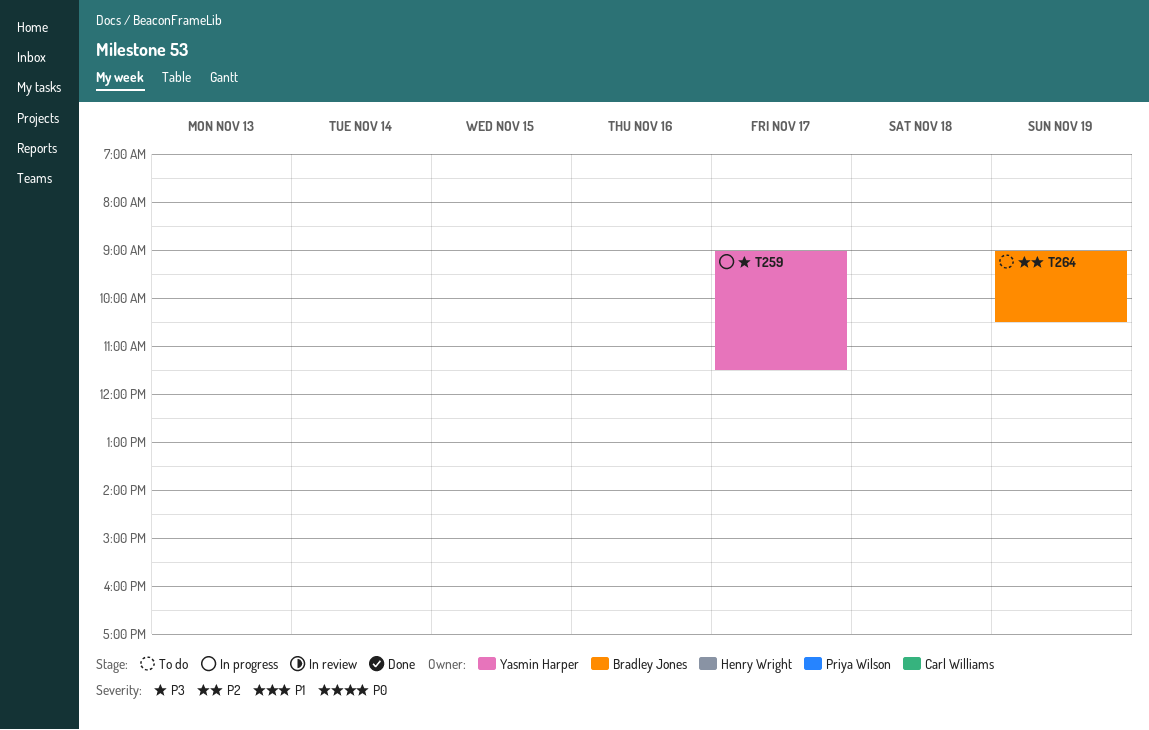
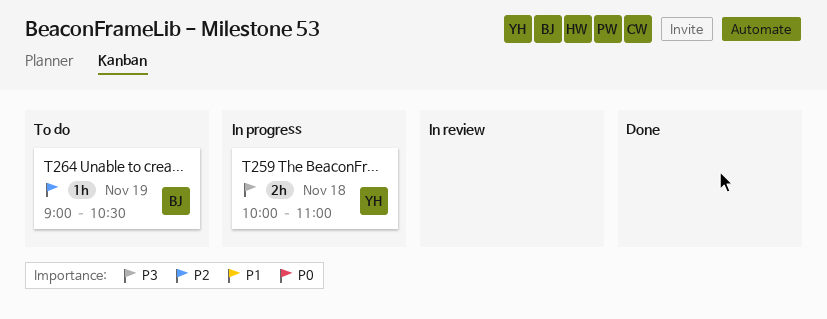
T259, day: Nov 17 -> Nov 18
T259, begins: 09:00 -> 10:00
T259, ends: 11:30 -> 11:00

